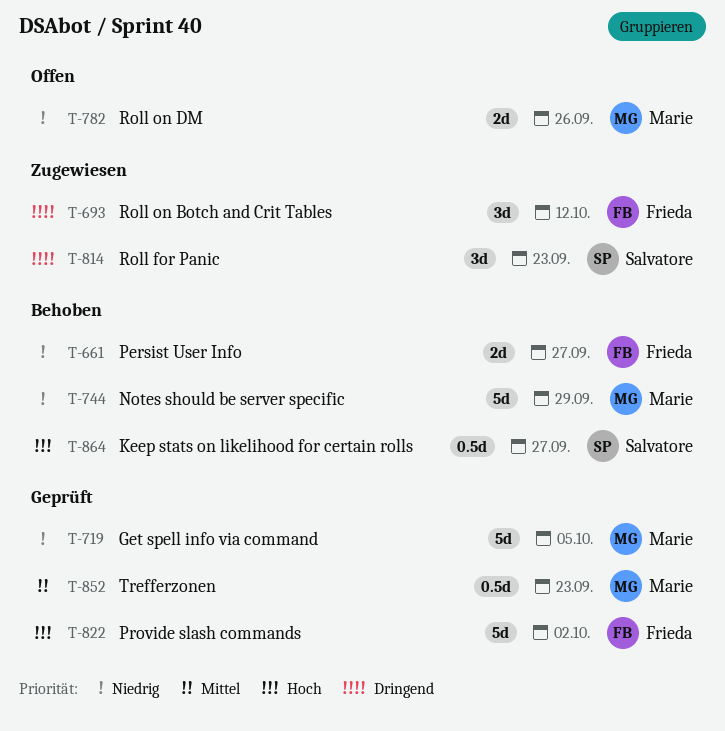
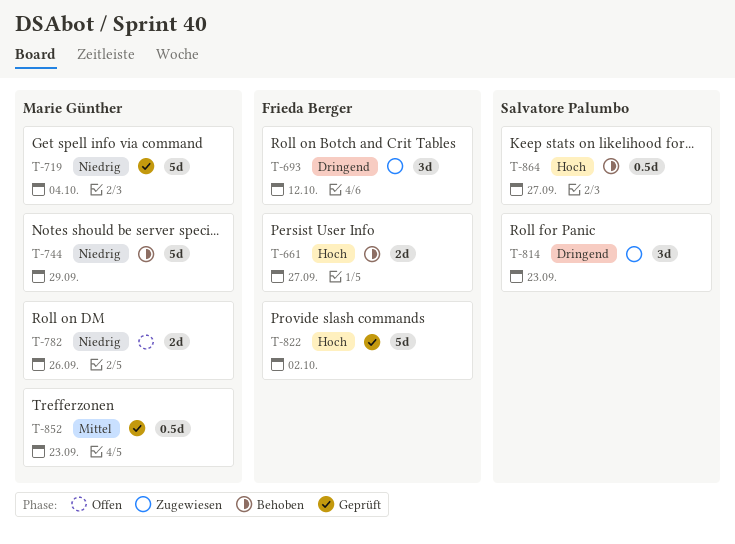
T-661, priority: Niedrig -> Hoch
T-719, due: Oct 5 -> Oct 4

